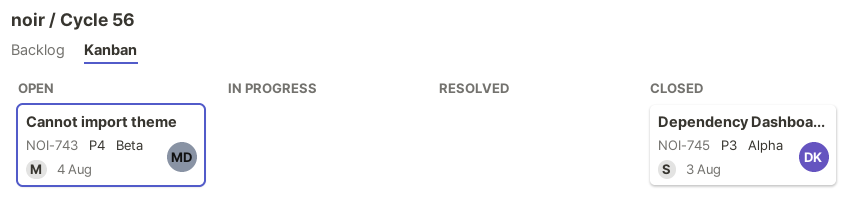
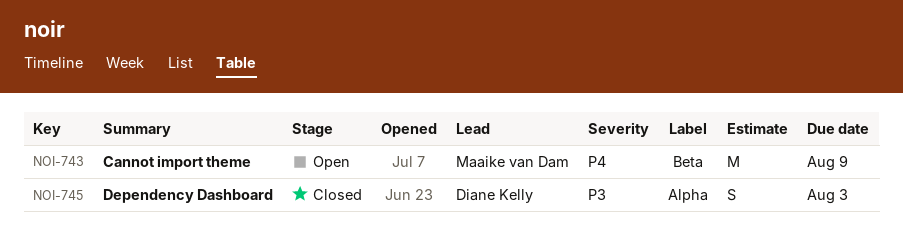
NOI-743, due: Aug 4 -> Aug 9

